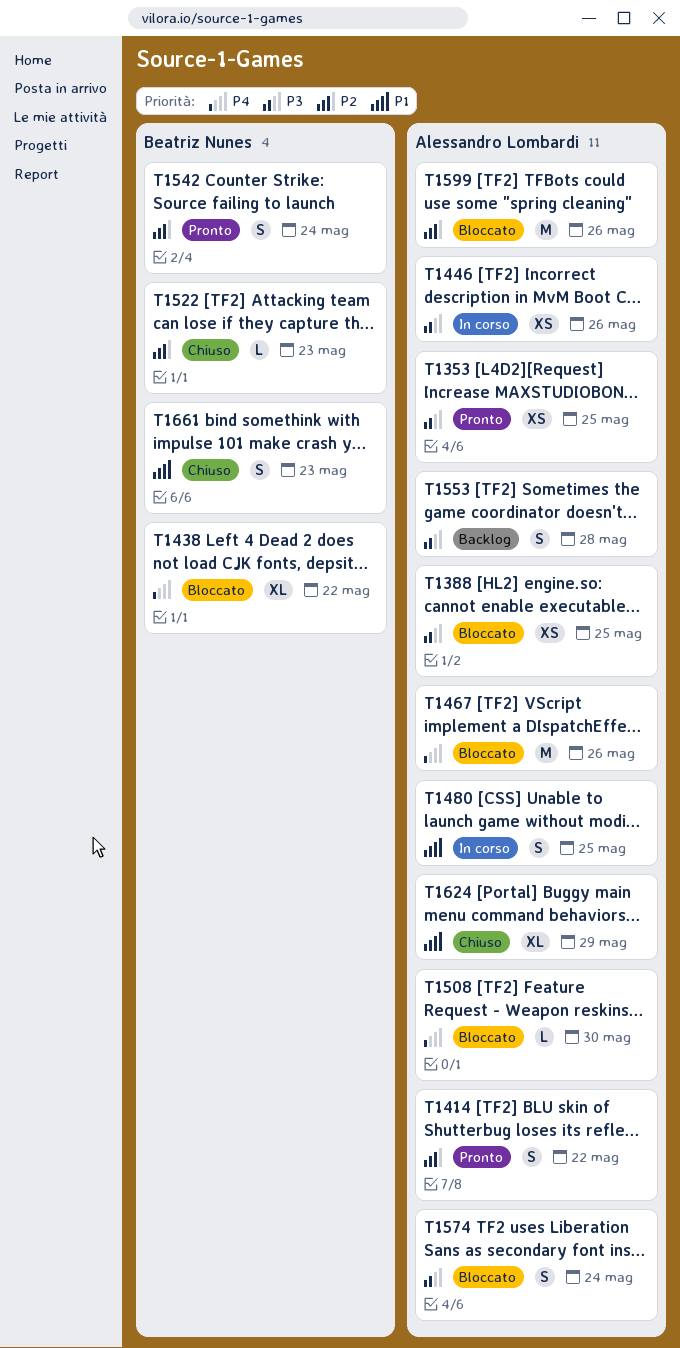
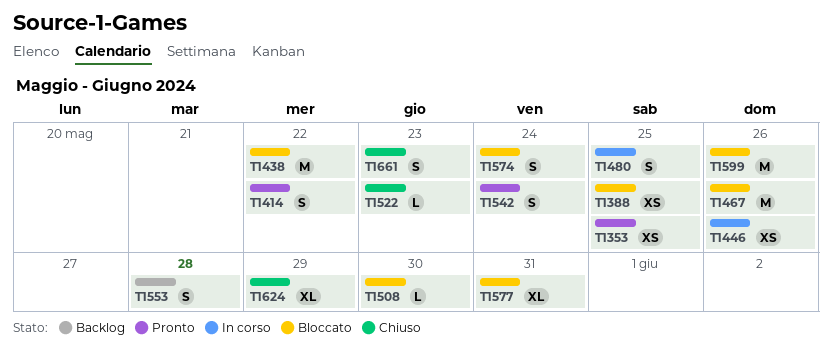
T1438, estimate: XL -> M
T1577: none -> present

